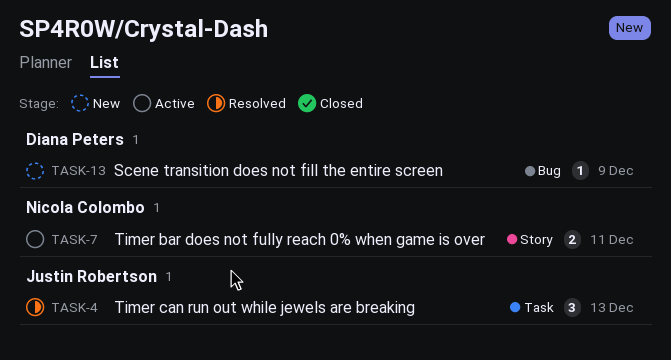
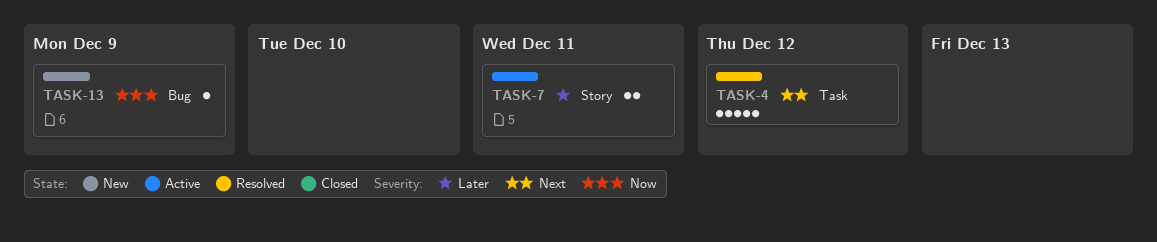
TASK-4, estimate: 3 -> 5
TASK-4, due: Dec 13 -> Dec 12

